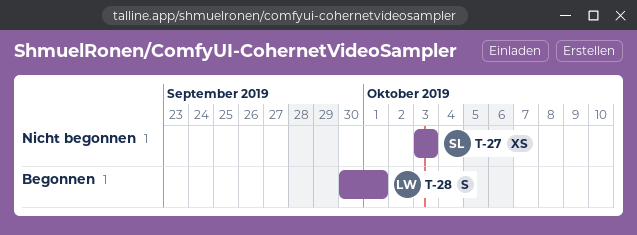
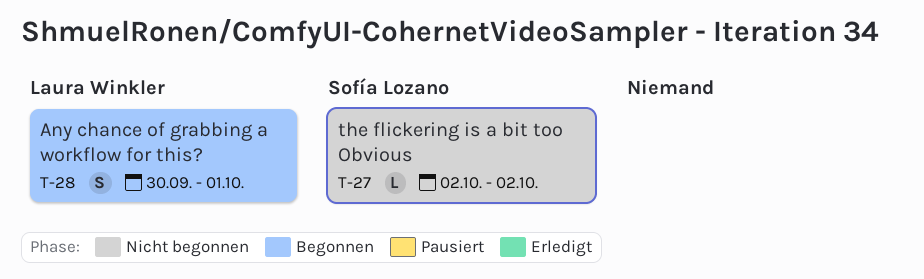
T-27, estimate: XS -> L
T-27, start: Oct 3 -> Oct 2
T-27, due: Oct 3 -> Oct 2

